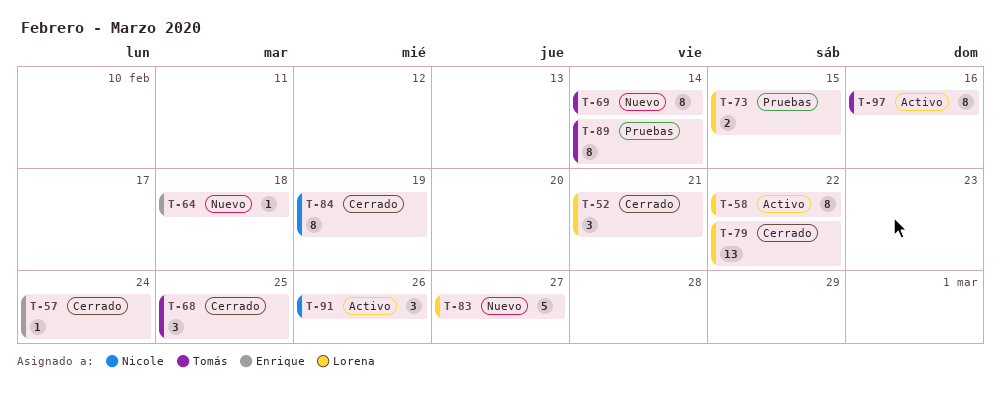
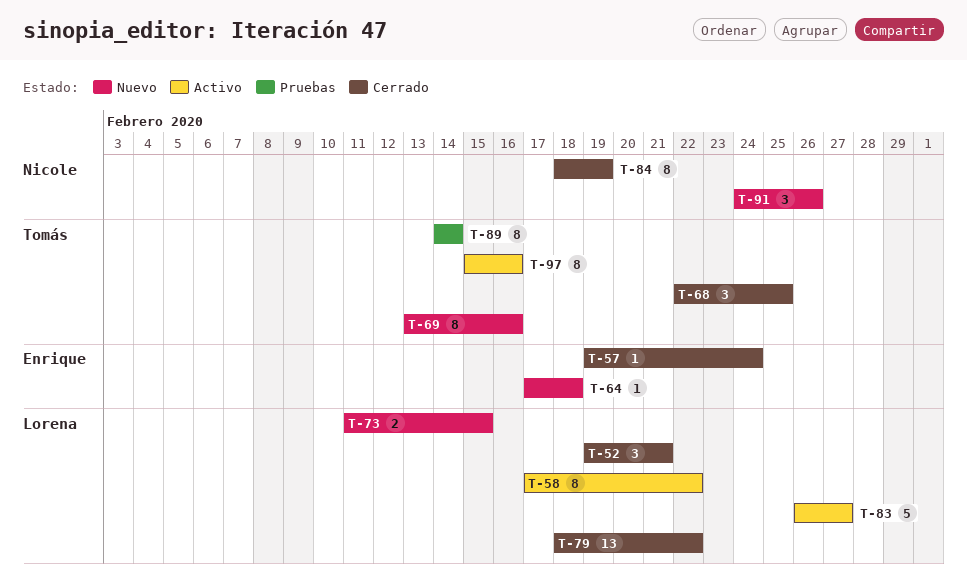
T-69, due: Feb 14 -> Feb 16
T-73, status: Pruebas -> Nuevo
T-83, status: Nuevo -> Activo
T-91, status: Activo -> Nuevo

